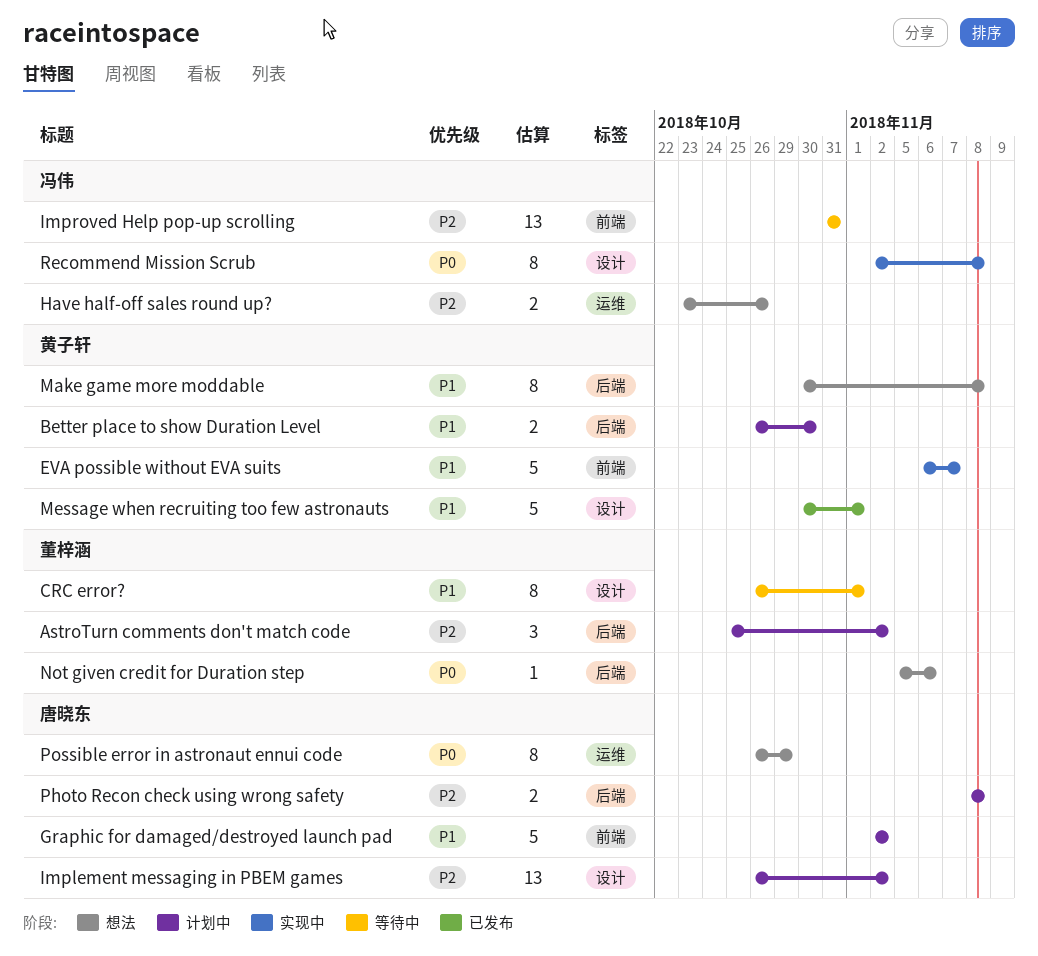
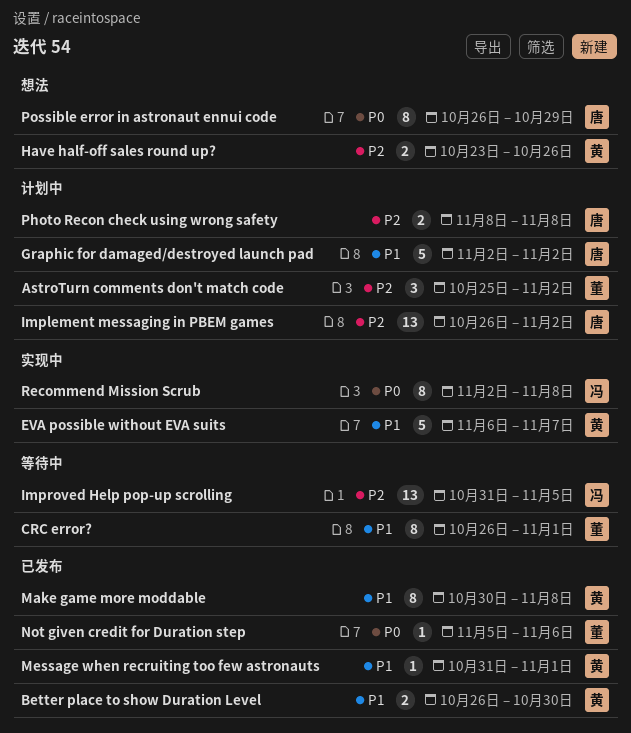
Better place to show Duration Level, status: 计划中 -> 已发布
Have half-off sales round up?, owner: 冯伟 -> 黄子轩
Improved Help pop-up scrolling, due: Oct 31 -> Nov 5
Make game more moddable, status: 想法 -> 已发布
Message when recruiting too few astronauts, estimate: 5 -> 1
Message when recruiting too few astronauts, start: Oct 30 -> Oct 31
Not given credit for Duration step, status: 想法 -> 已发布

